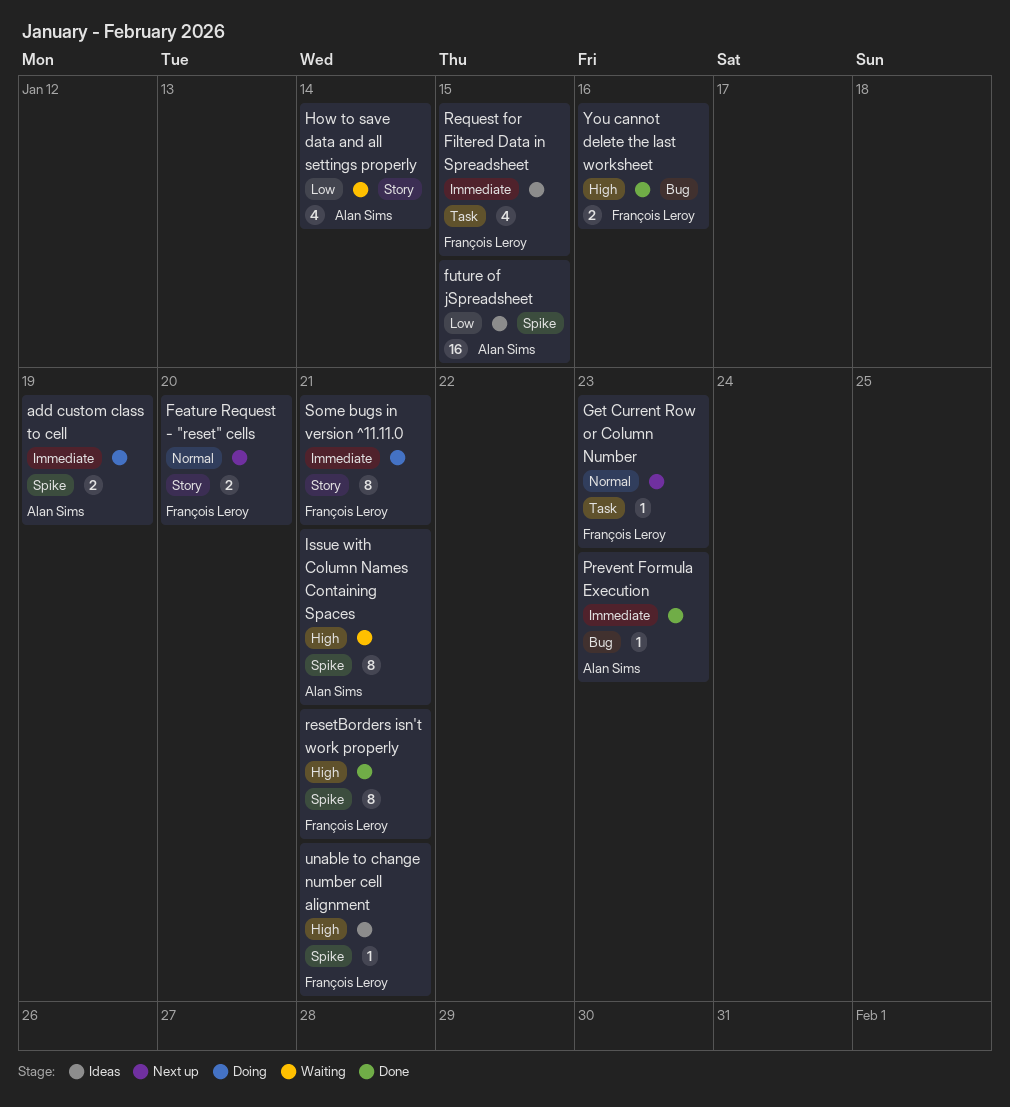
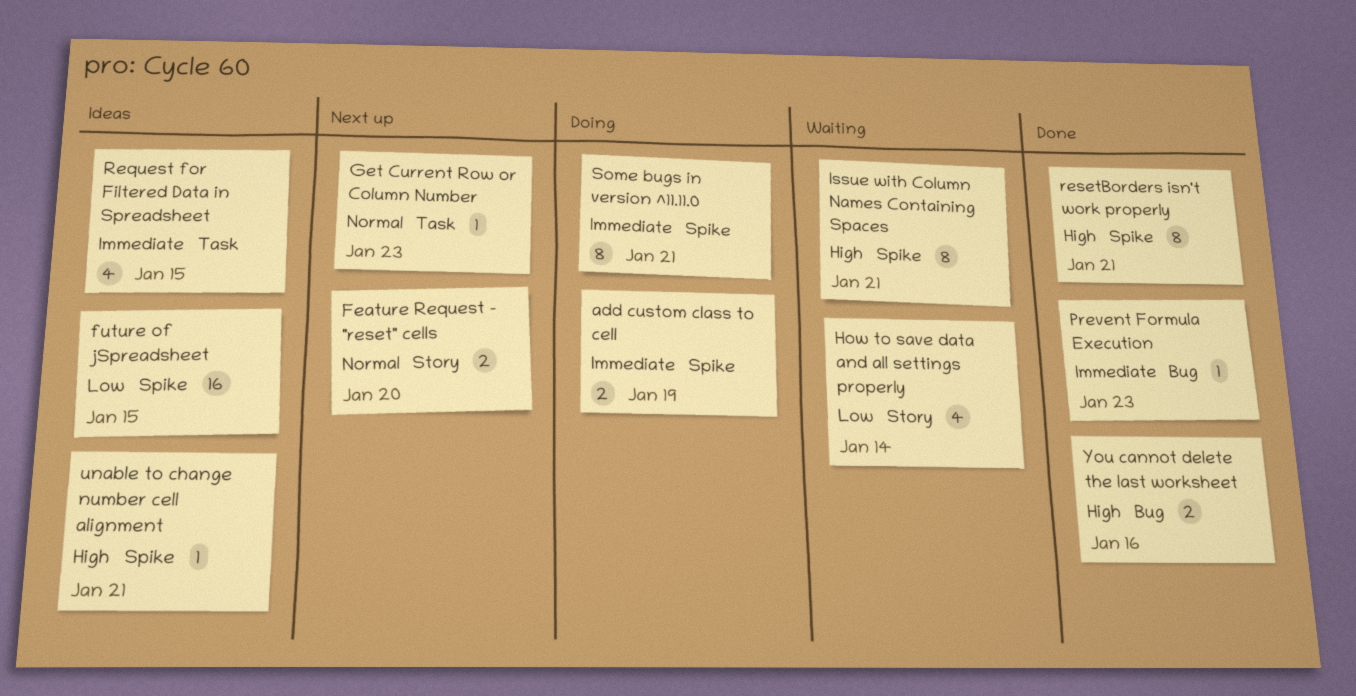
Some bugs in version ^11.11.0, label: Story -> Spike

